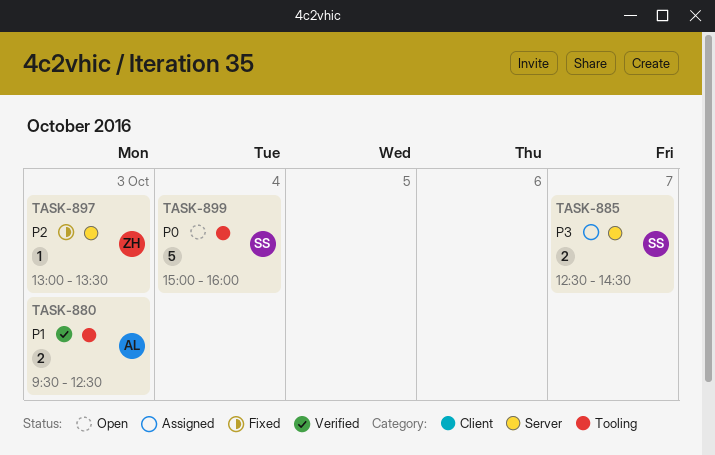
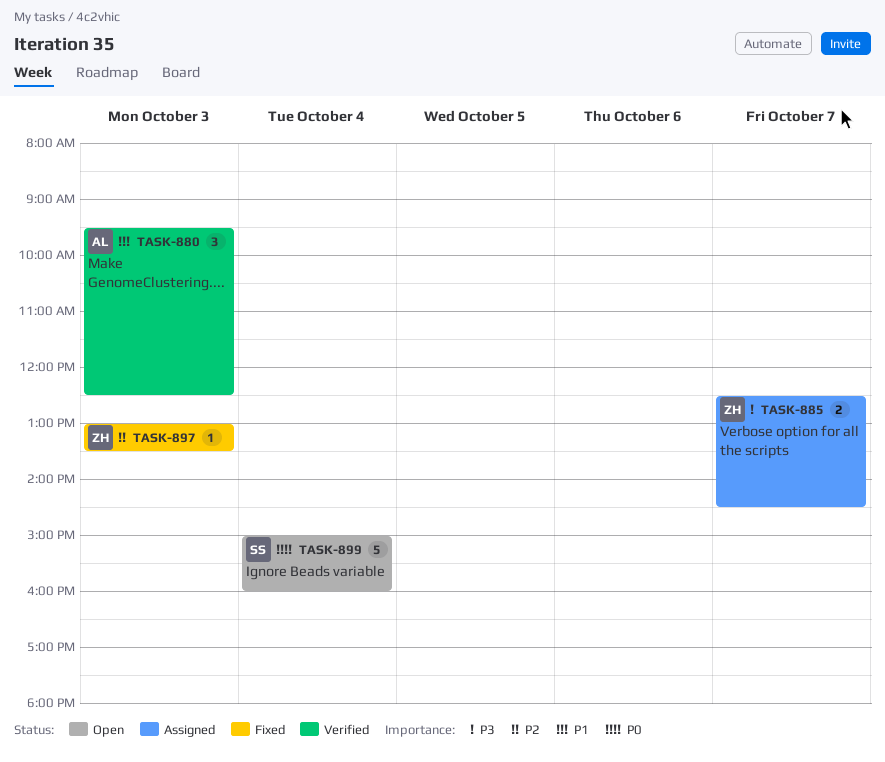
TASK-880, estimate: 2 -> 3
TASK-885, owner: SS -> ZH

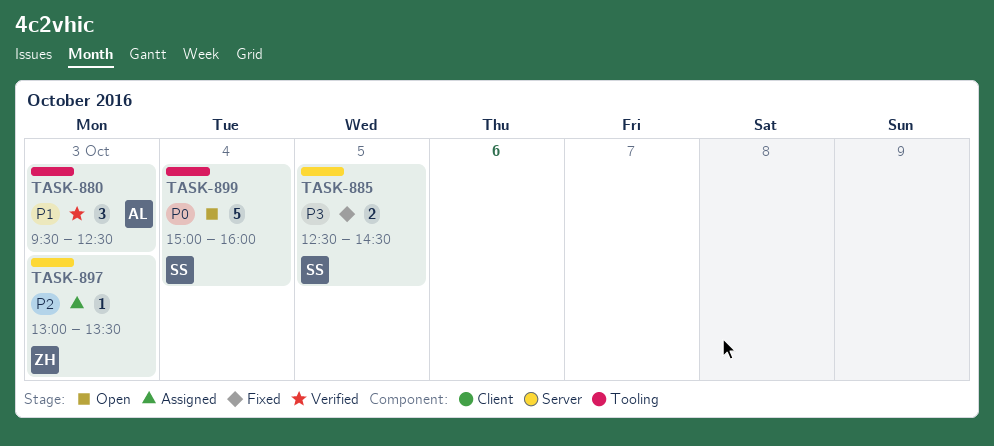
TASK-885, status: Assigned -> Fixed
TASK-885, owner: ZH -> SS
TASK-885, day: Oct 7 -> Oct 5
TASK-897, status: Fixed -> Assigned

